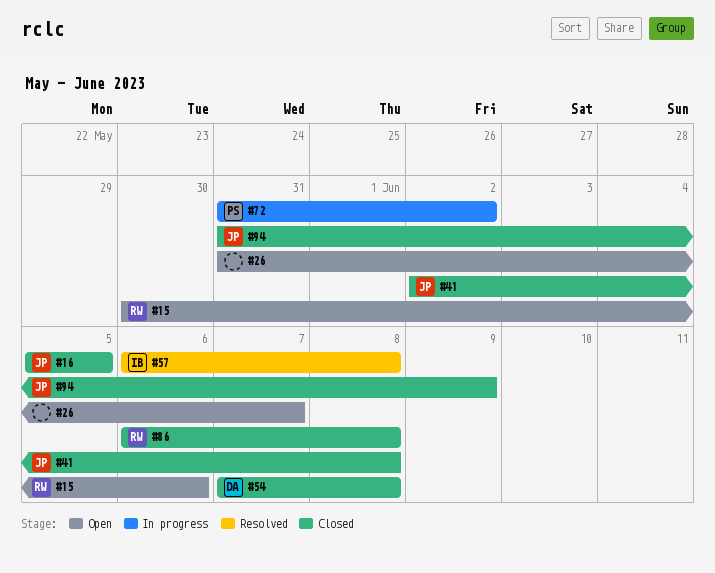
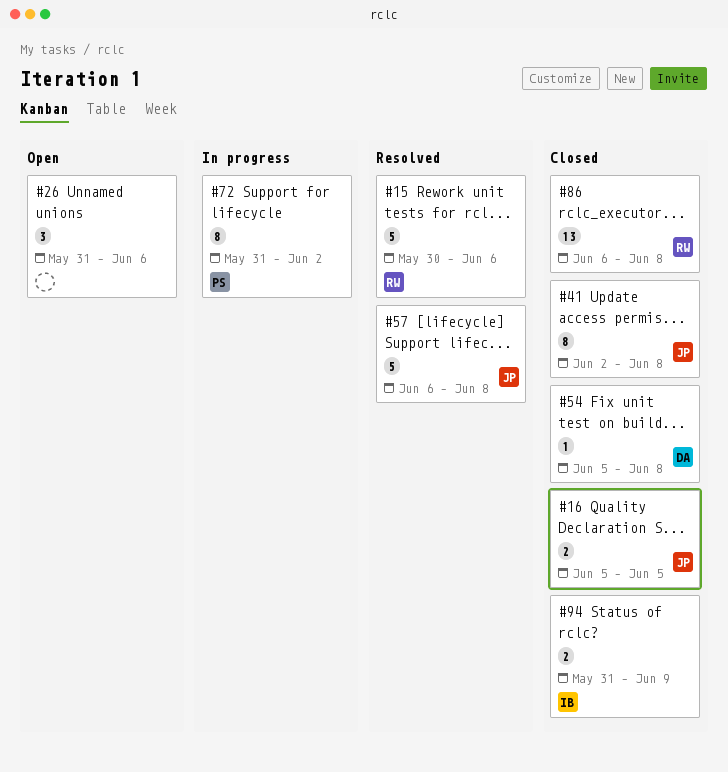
#15, status: Open -> Resolved
#26, due: Jun 7 -> Jun 6
#54, start: Jun 7 -> Jun 5
#57, owner: IB -> JP
#94, owner: JP -> IB

